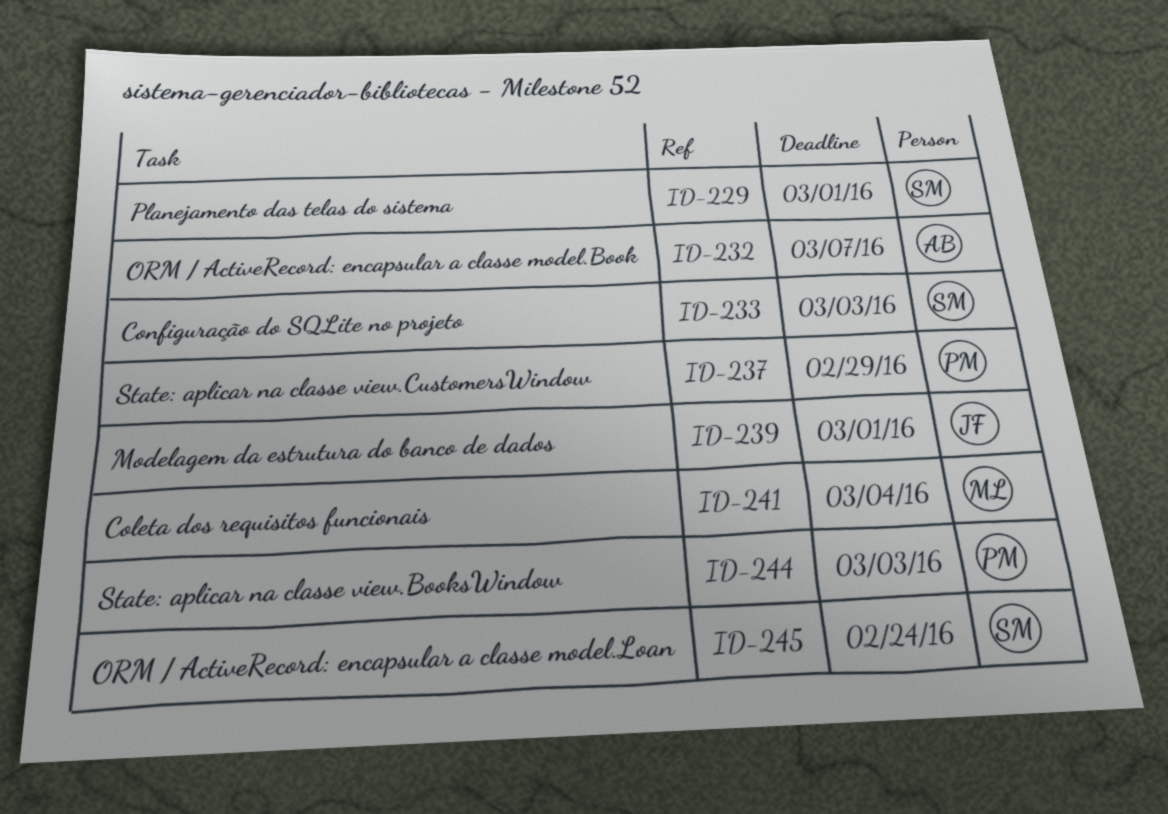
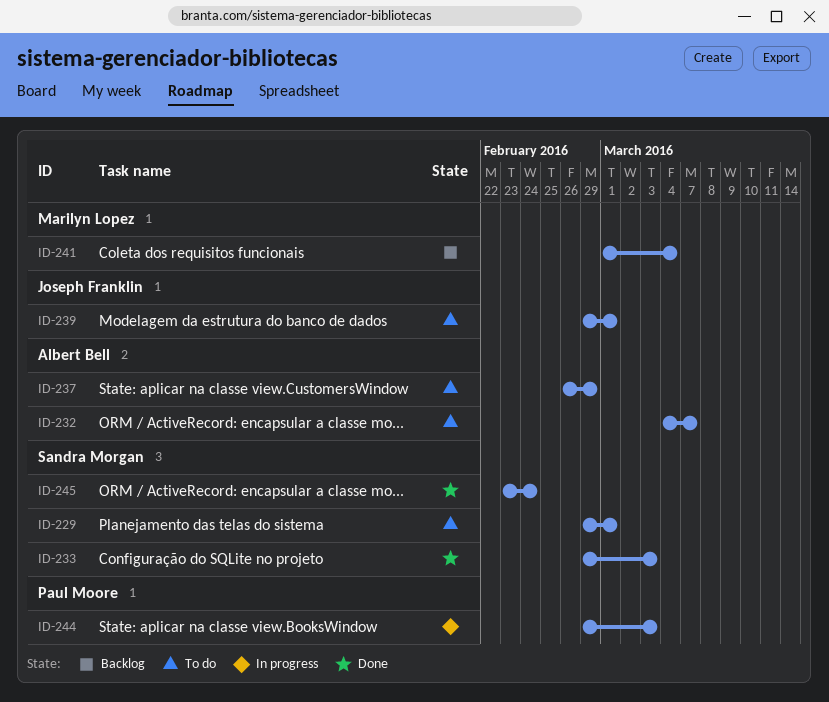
ID-237, owner: Paul Moore -> Albert Bell

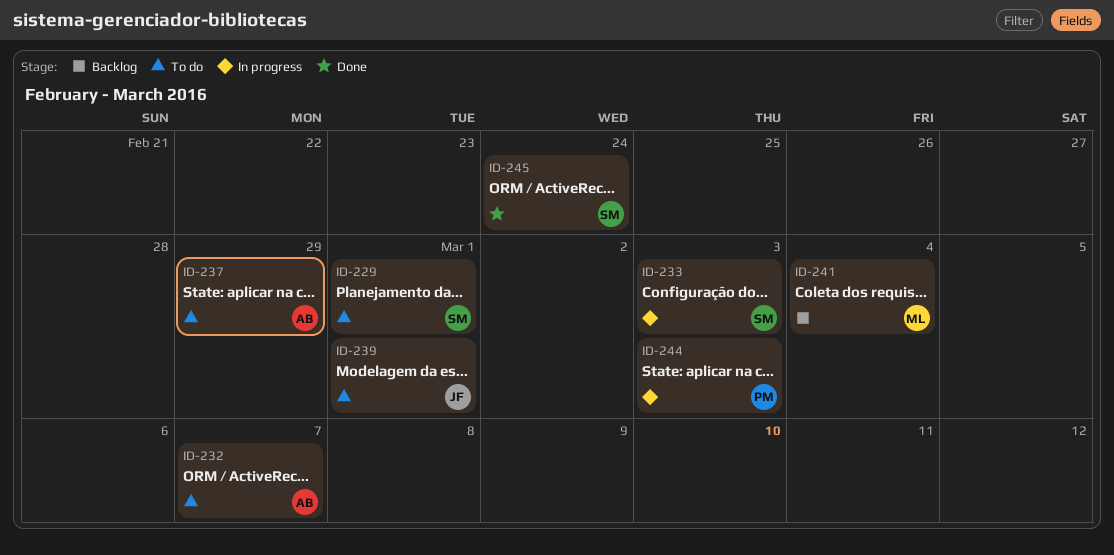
ID-233, status: Done -> In progress

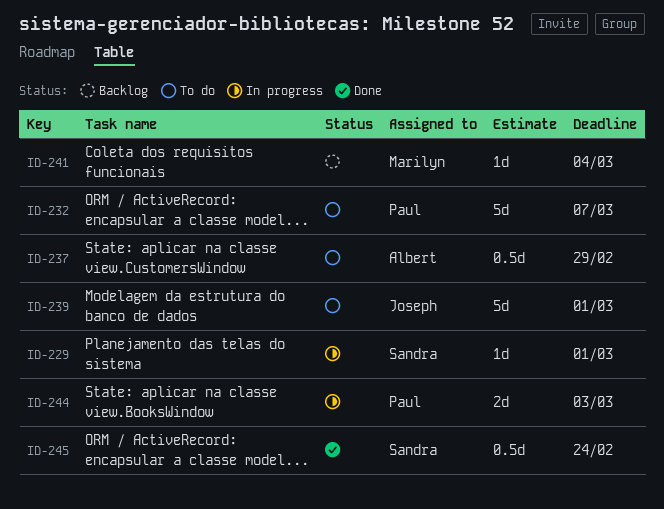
ID-229, status: To do -> In progress
ID-232, owner: Albert -> Paul
ID-233: present -> none

